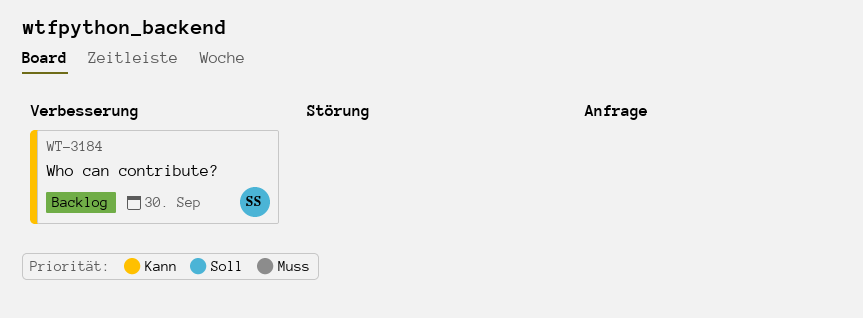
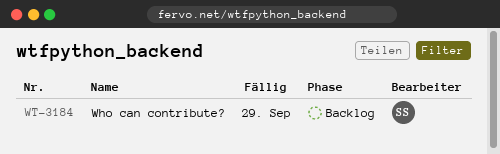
WT-3184, due: Sep 30 -> Sep 29

